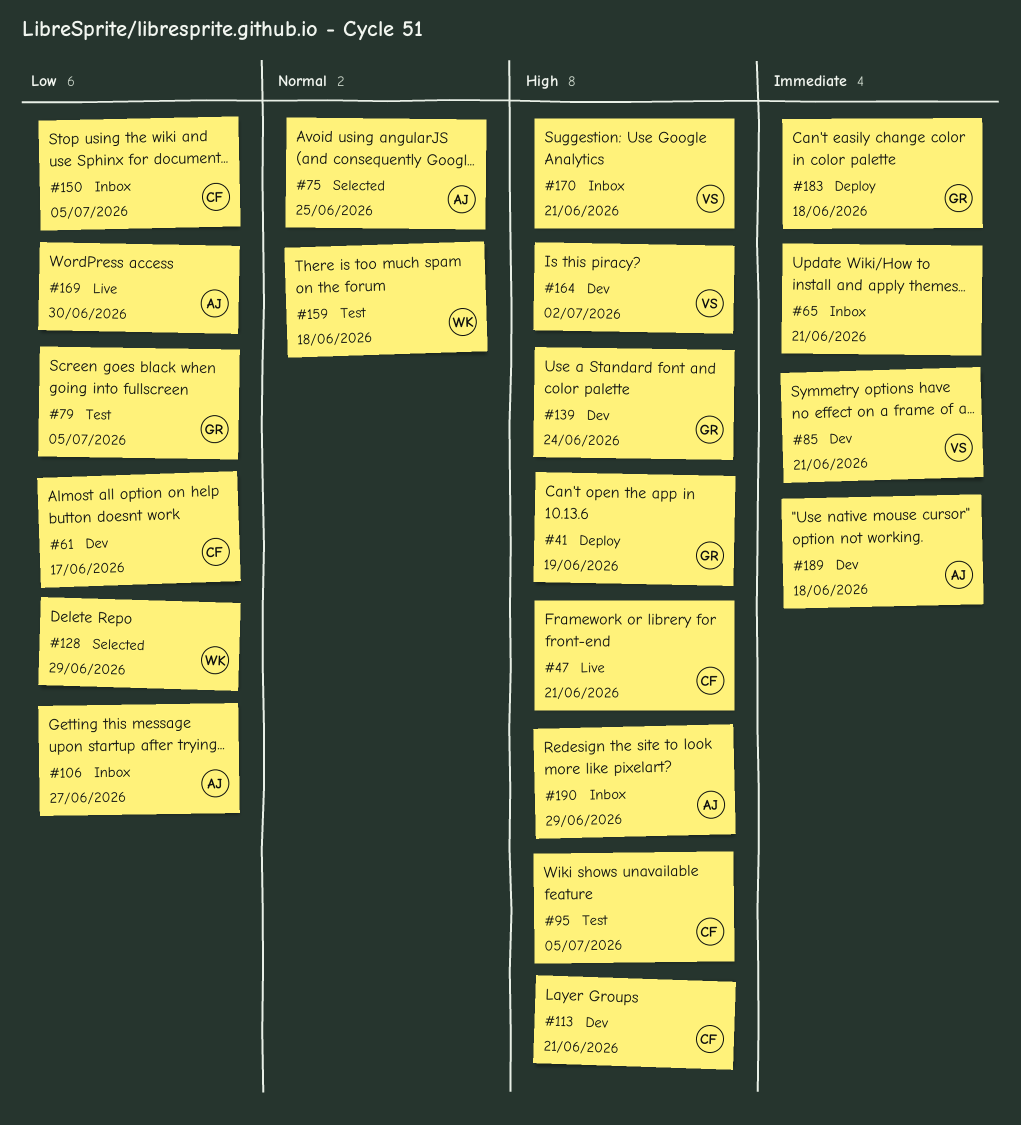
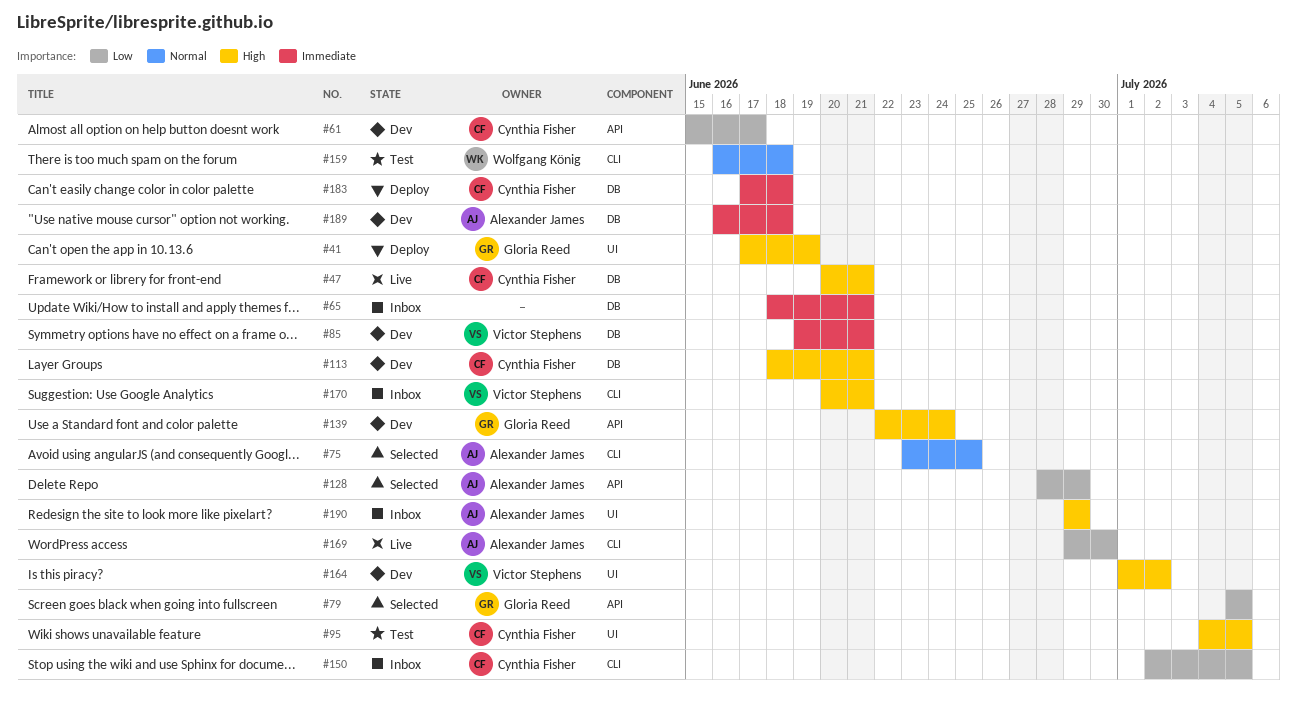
#79, status: Test -> Selected
#106: present -> none
#128, owner: Wolfgang König -> Alexander James
#183, owner: Gloria Reed -> Cynthia Fisher

